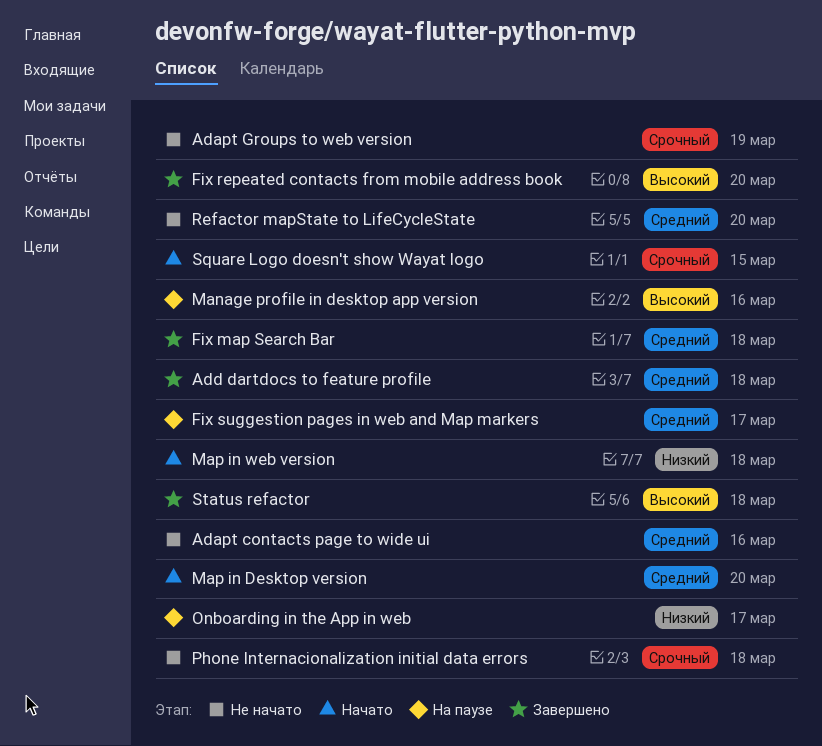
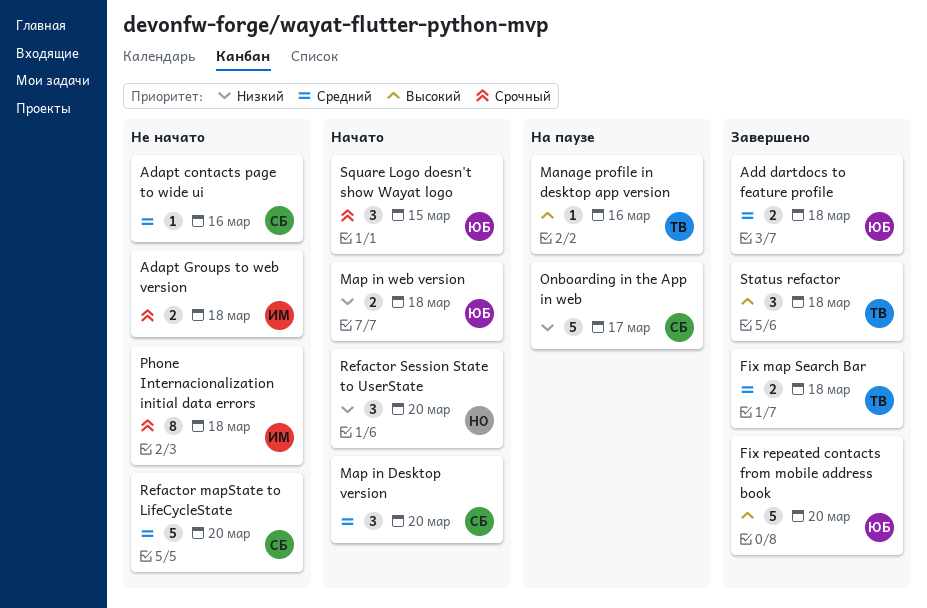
Adapt Groups to web version, due: Mar 19 -> Mar 18
Fix suggestion pages in web and Map markers: present -> none
Refactor Session State to UserState: none -> present

